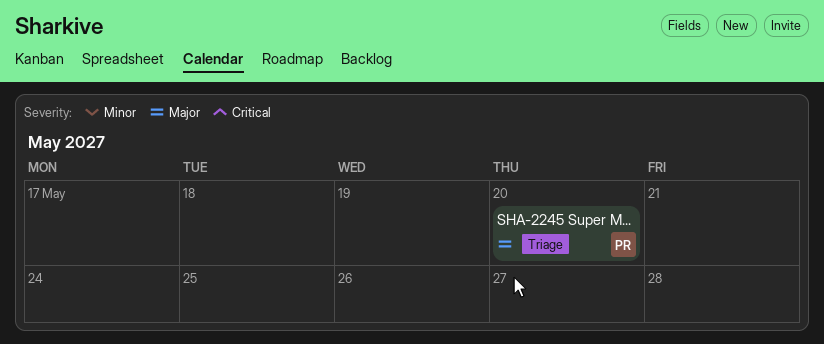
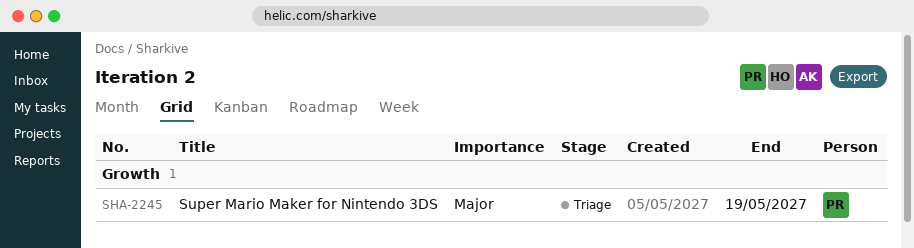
SHA-2245, due: May 20 -> May 19

